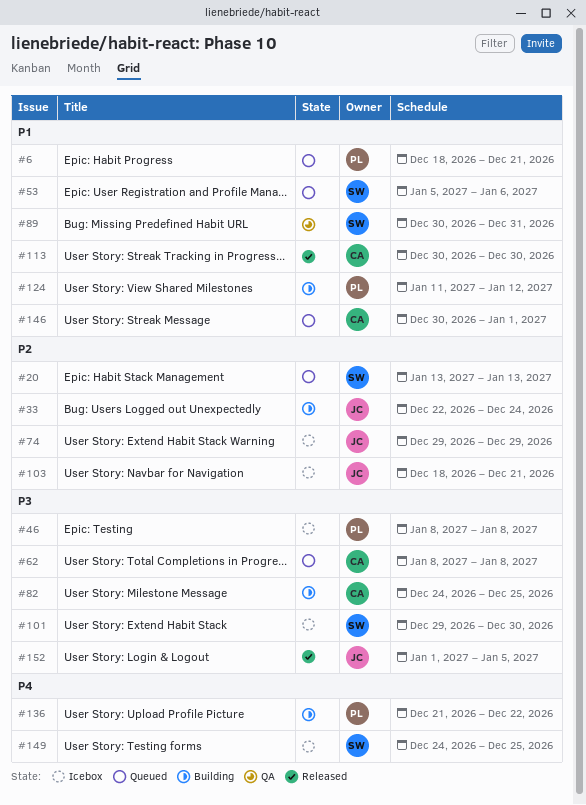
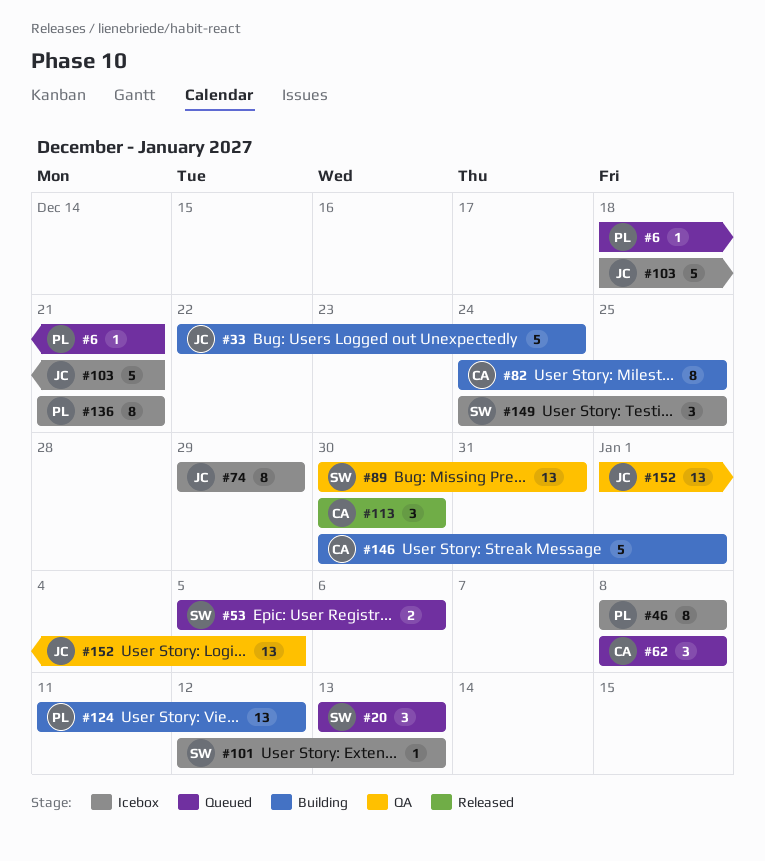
#101, start: Dec 29 -> Jan 12
#101, due: Dec 30 -> Jan 13
#136, status: Building -> Icebox
#136, due: Dec 22 -> Dec 21
#146, status: Queued -> Building
#152, status: Released -> QA

